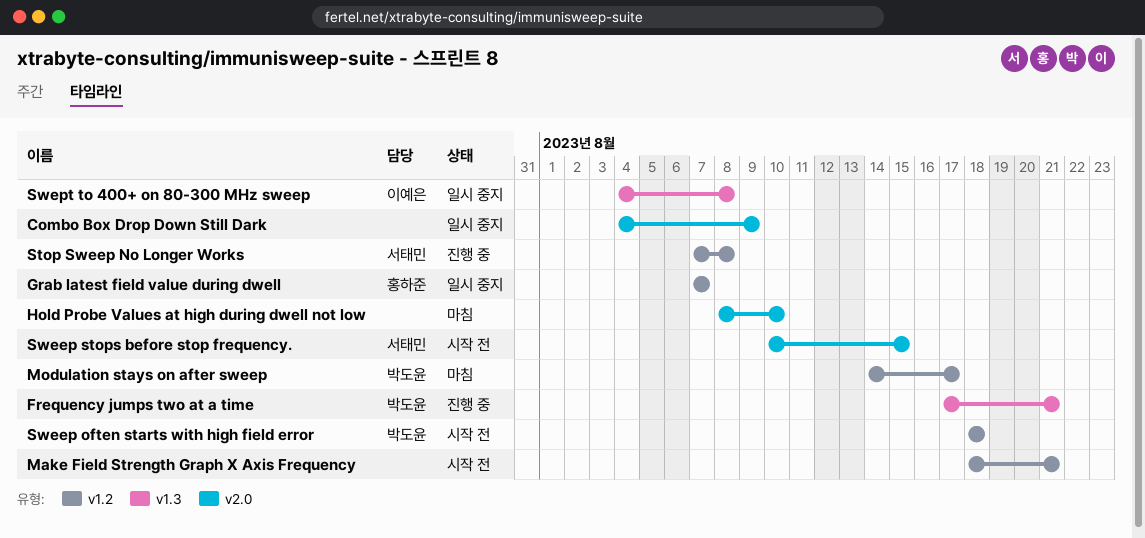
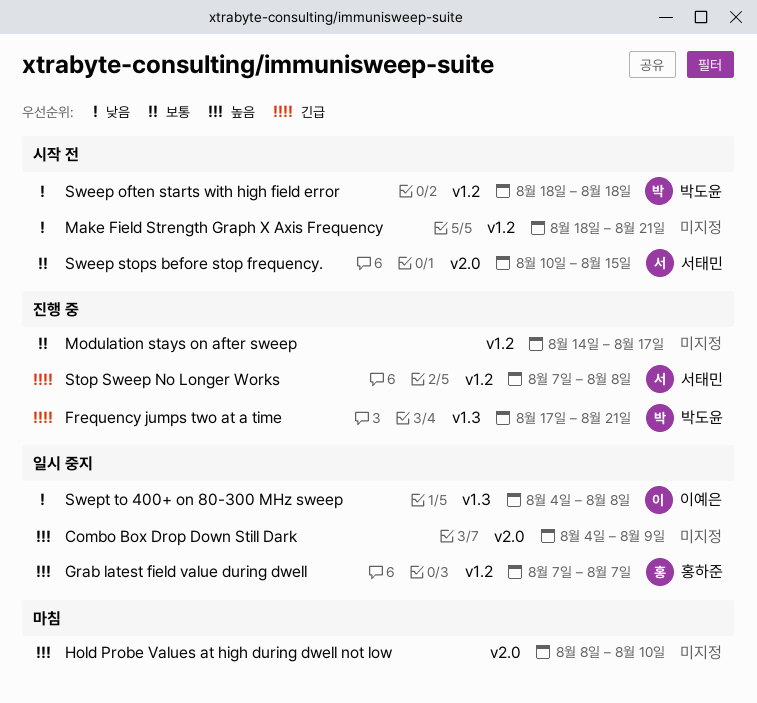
Modulation stays on after sweep, status: 마침 -> 진행 중
Modulation stays on after sweep, owner: 박도윤 -> none

